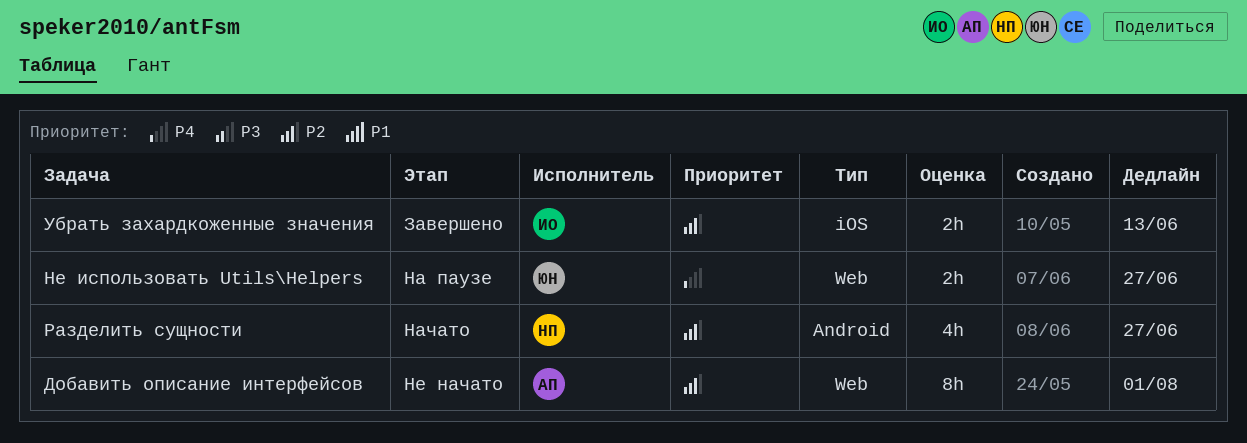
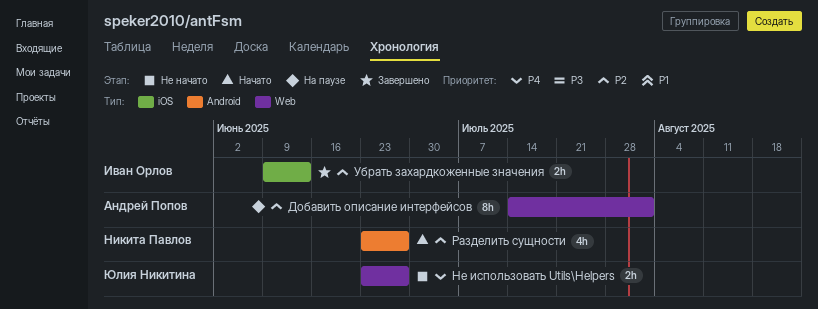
Добавить описание интерфейсов, status: Не начато -> На паузе
Не использовать Utils\Helpers, status: На паузе -> Не начато

